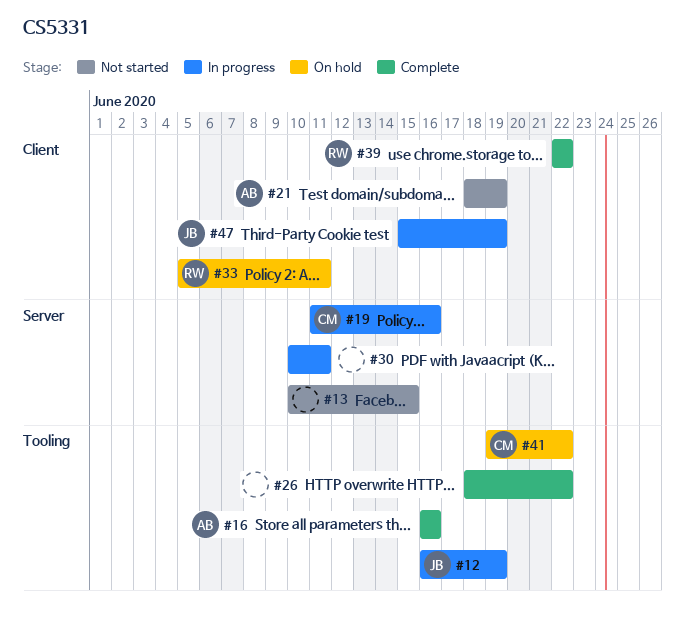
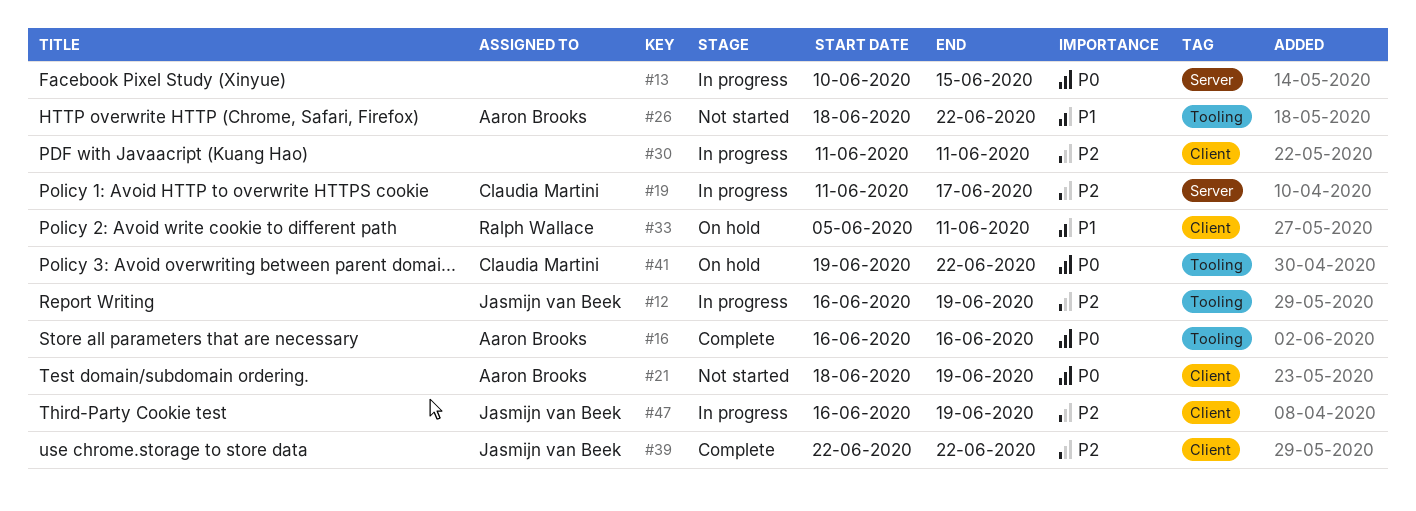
#13, status: Not started -> In progress
#19, due: Jun 16 -> Jun 17
#26, status: Complete -> Not started
#26, owner: none -> Aaron Brooks
#30, label: Server -> Client
#30, start: Jun 10 -> Jun 11
#39, owner: Ralph Wallace -> Jasmijn van Beek
#47, start: Jun 15 -> Jun 16

